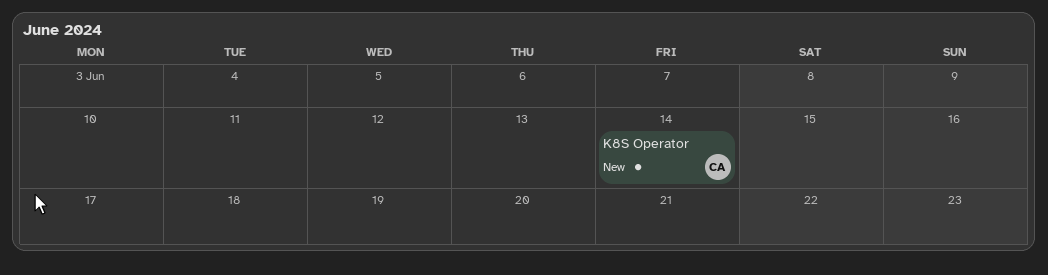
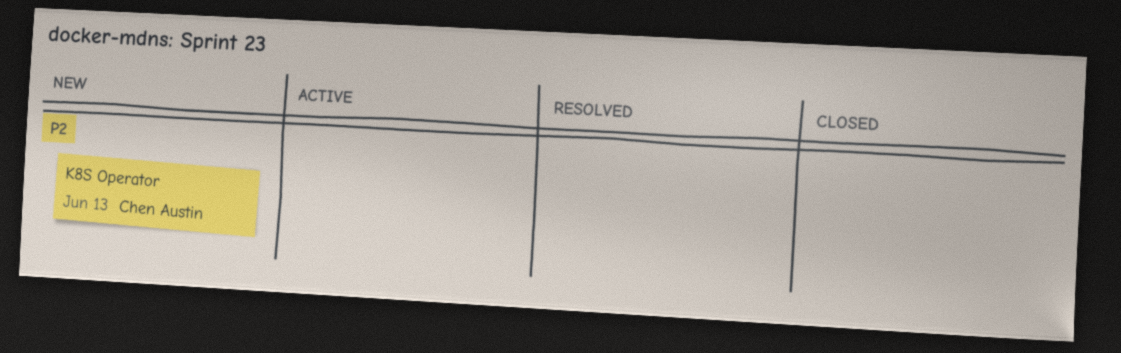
K8S Operator, due: Jun 14 -> Jun 13

